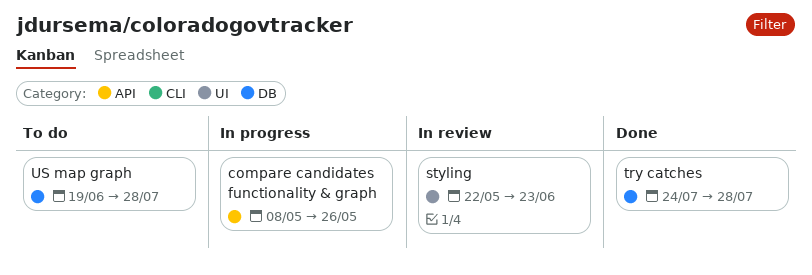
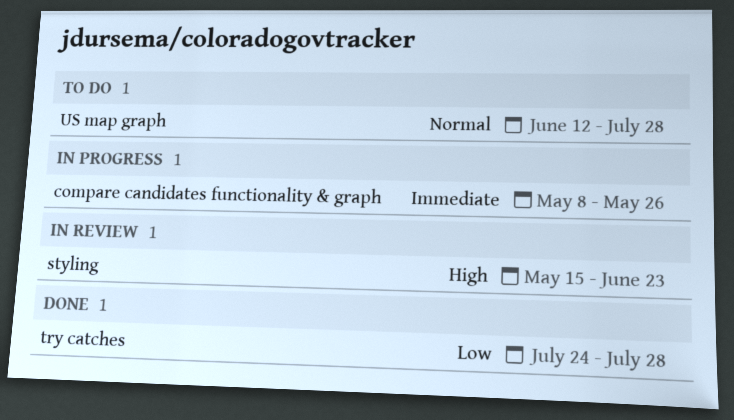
styling, start: May 22 -> May 15
US map graph, start: Jun 19 -> Jun 12

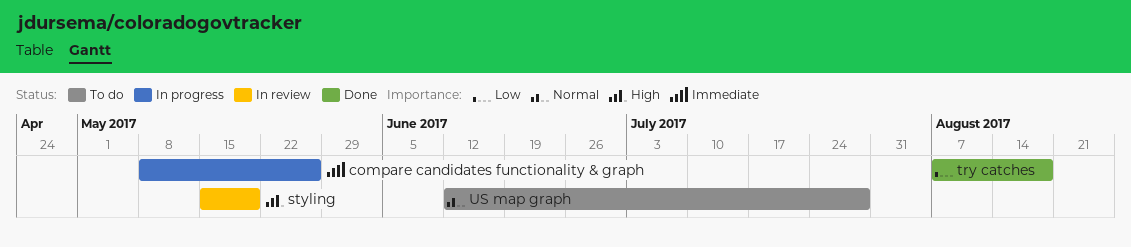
styling, due: Jun 23 -> May 19
try catches, start: Jul 24 -> Aug 7
try catches, due: Jul 28 -> Aug 18

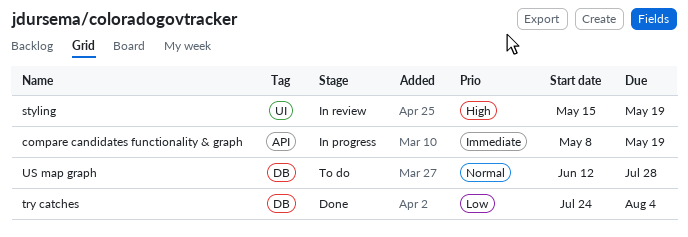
compare candidates functionality & graph, due: May 26 -> May 19
try catches, start: Aug 7 -> Jul 24
try catches, due: Aug 18 -> Aug 4

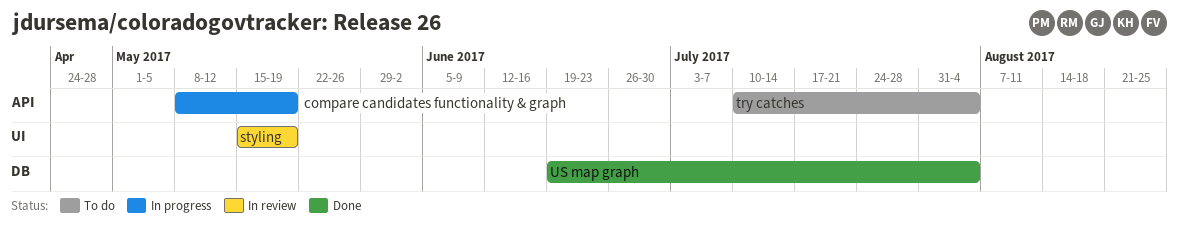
try catches, status: Done -> To do
try catches, label: DB -> API
try catches, start: Jul 24 -> Jul 10
US map graph, status: To do -> Done
US map graph, start: Jun 12 -> Jun 19
US map graph, due: Jul 28 -> Aug 4

